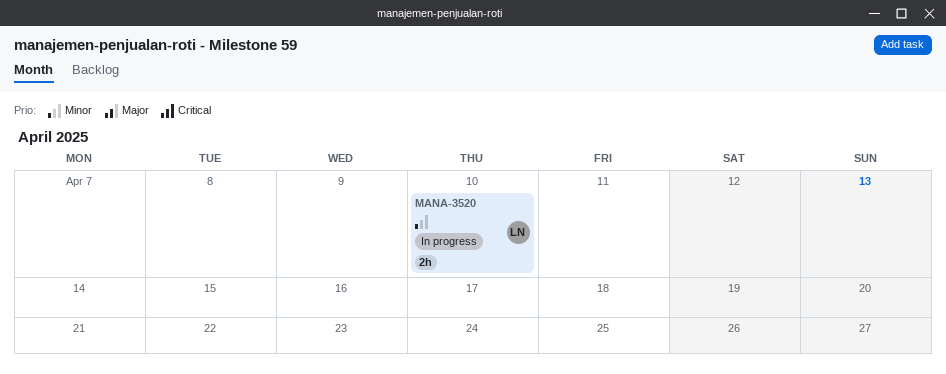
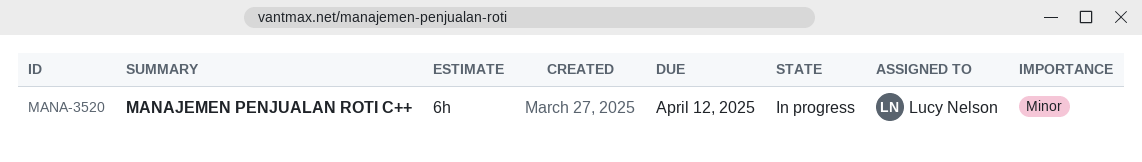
MANA-3520, estimate: 2h -> 6h
MANA-3520, due: Apr 10 -> Apr 12

